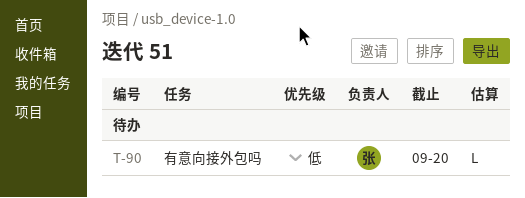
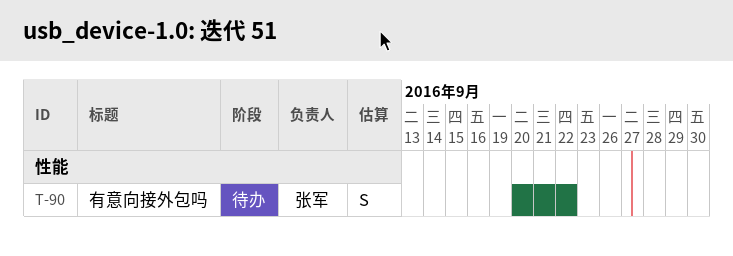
T-90, estimate: L -> S
T-90, due: Sep 20 -> Sep 22

